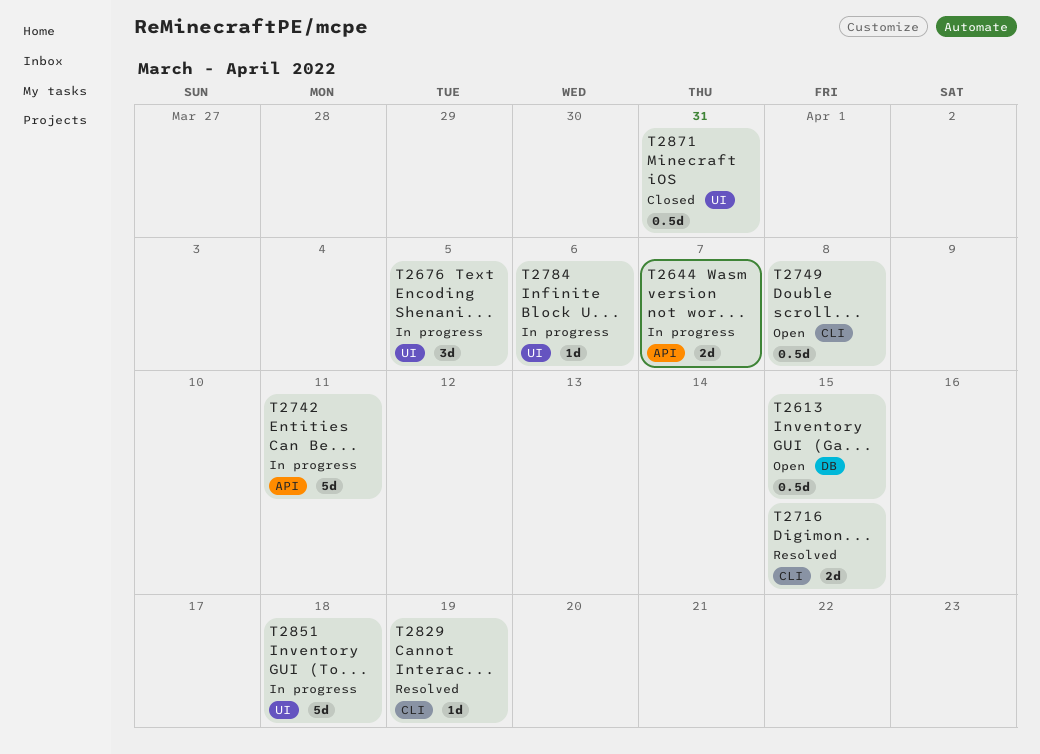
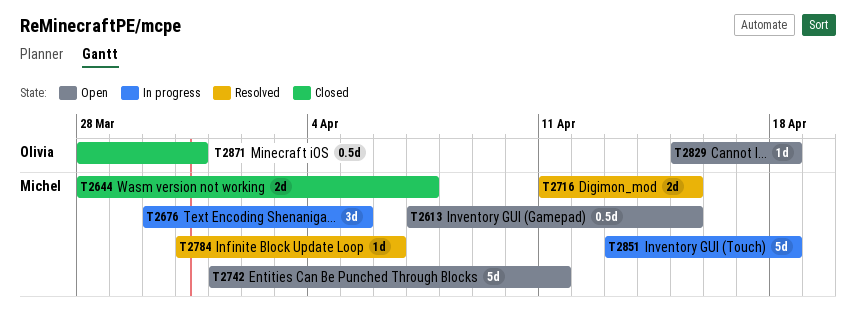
T2644, status: In progress -> Closed
T2742, status: In progress -> Open
T2749: present -> none
T2784, status: In progress -> Resolved
T2829, status: Resolved -> Open
T2829, due: Apr 19 -> Apr 18

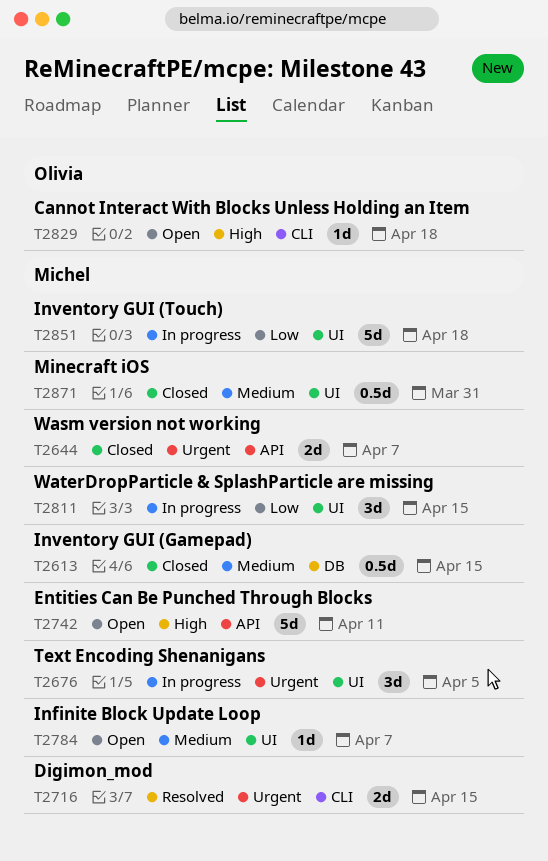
T2613, status: Open -> Closed
T2784, status: Resolved -> Open
T2784, due: Apr 6 -> Apr 7
T2811: none -> present
T2871, owner: Olivia -> Michel

